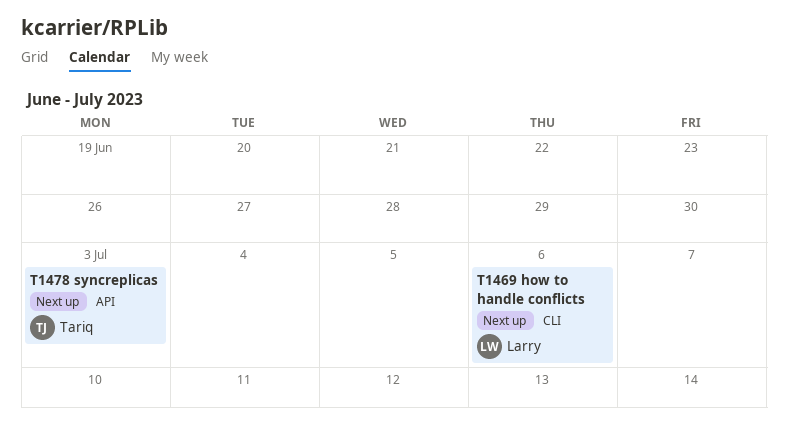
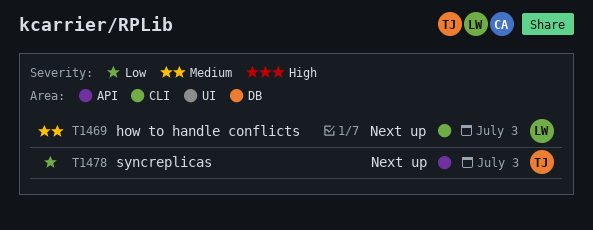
T1469, due: Jul 6 -> Jul 3

